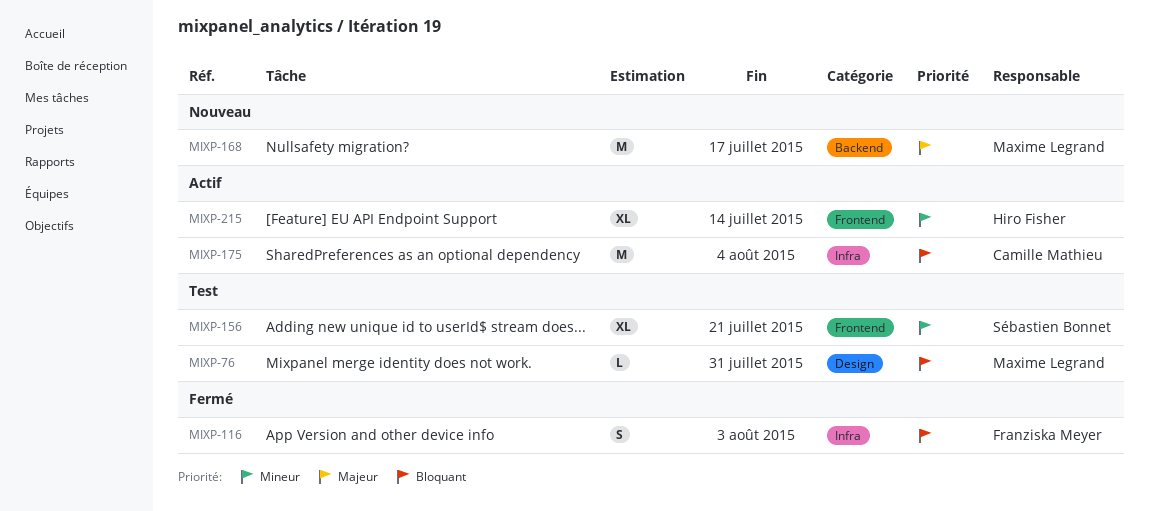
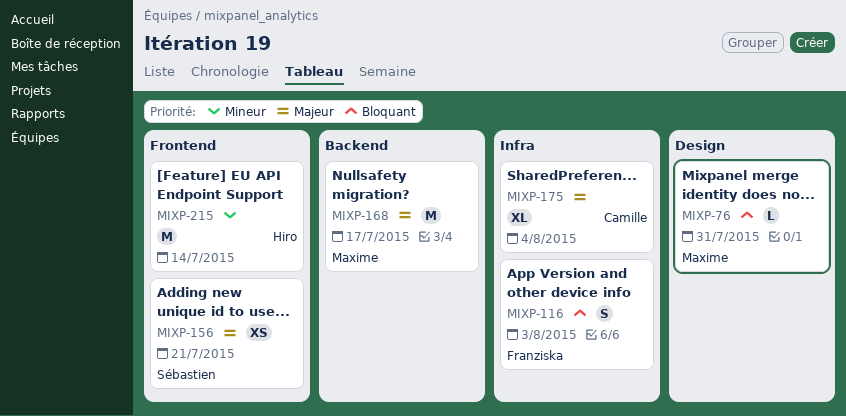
MIXP-156, priority: Mineur -> Majeur
MIXP-156, estimate: XL -> XS
MIXP-175, priority: Bloquant -> Majeur
MIXP-175, estimate: M -> XL
MIXP-215, estimate: XL -> M

